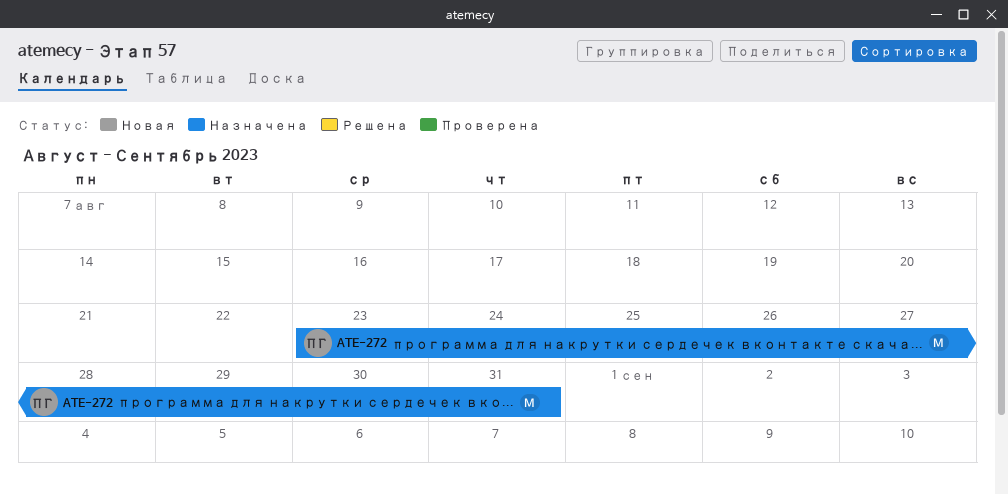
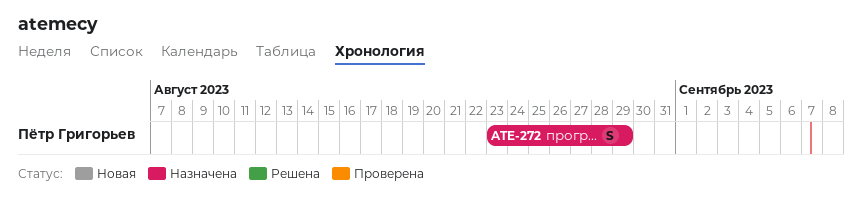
ATE-272, estimate: M -> S
ATE-272, due: Aug 31 -> Aug 29

